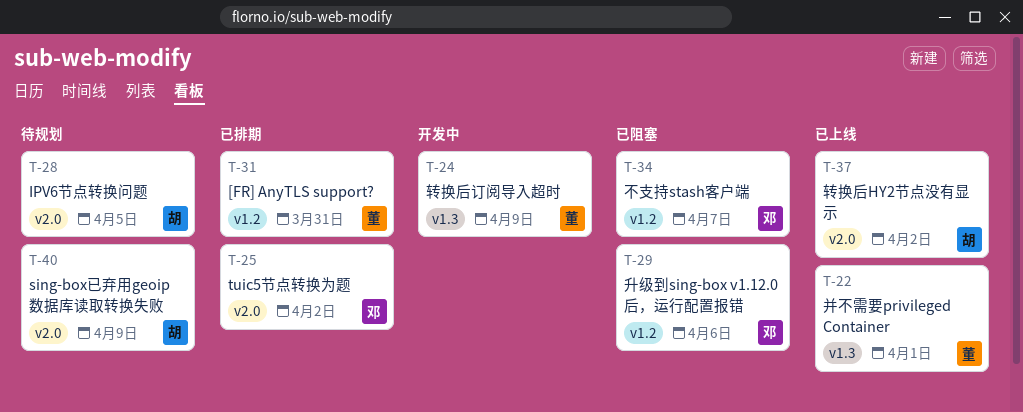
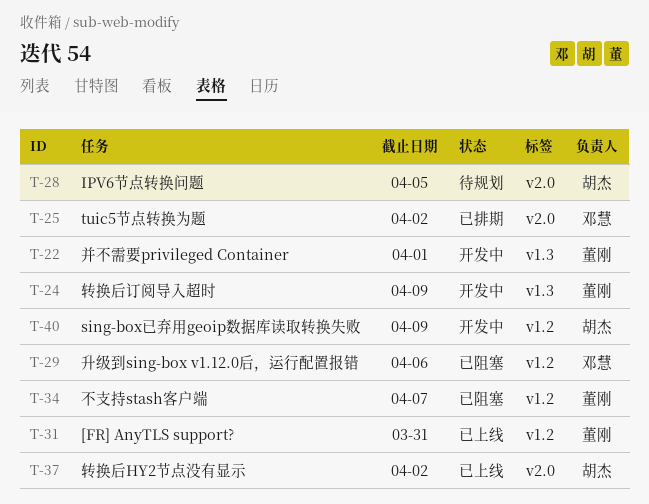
T-22, status: 已上线 -> 开发中
T-31, status: 已排期 -> 已上线
T-34, owner: 邓慧 -> 董刚
T-40, status: 待规划 -> 开发中
T-40, label: v2.0 -> v1.2

